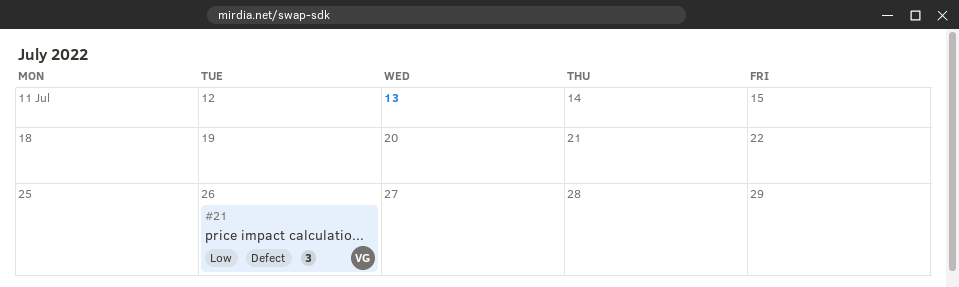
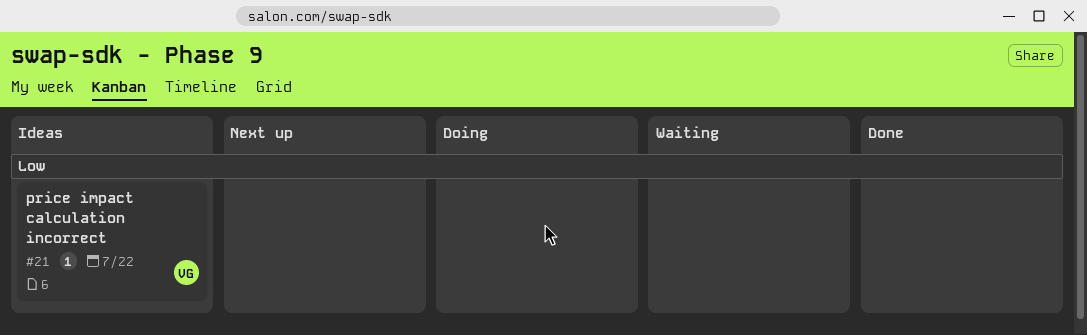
#21, estimate: 3 -> 1
#21, due: Jul 26 -> Jul 22

